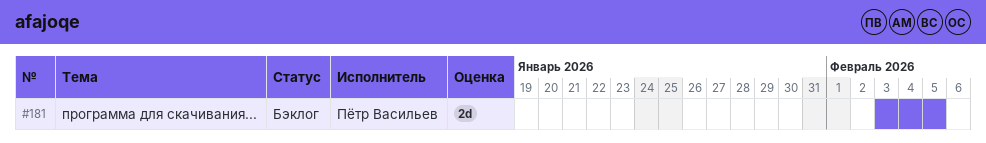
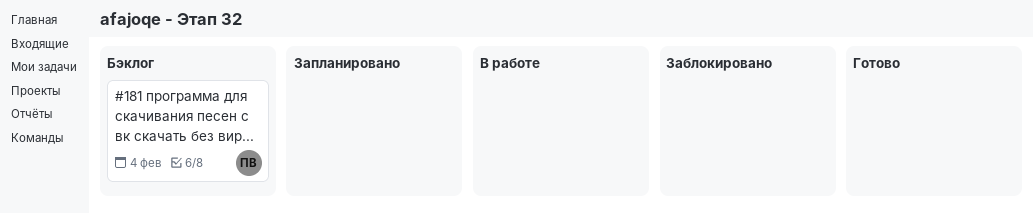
#181, due: Feb 5 -> Feb 4

